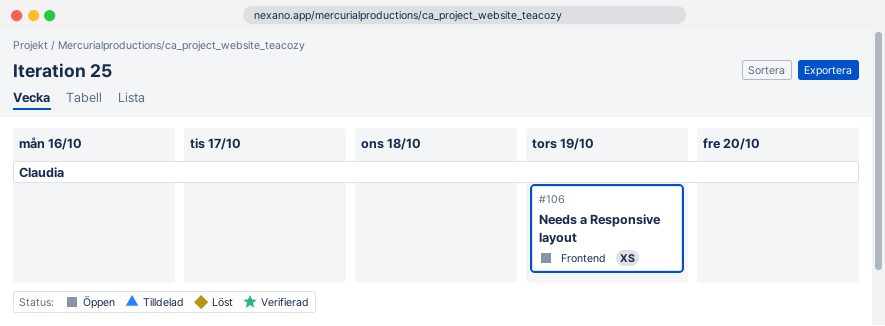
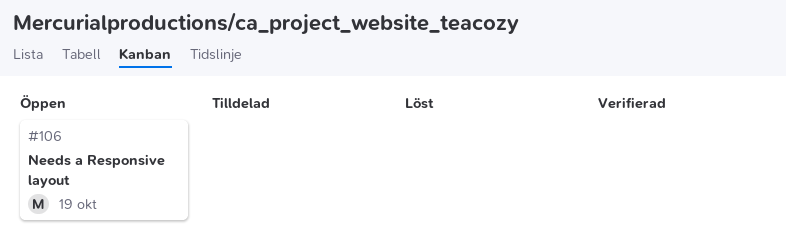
#106, estimate: XS -> M

